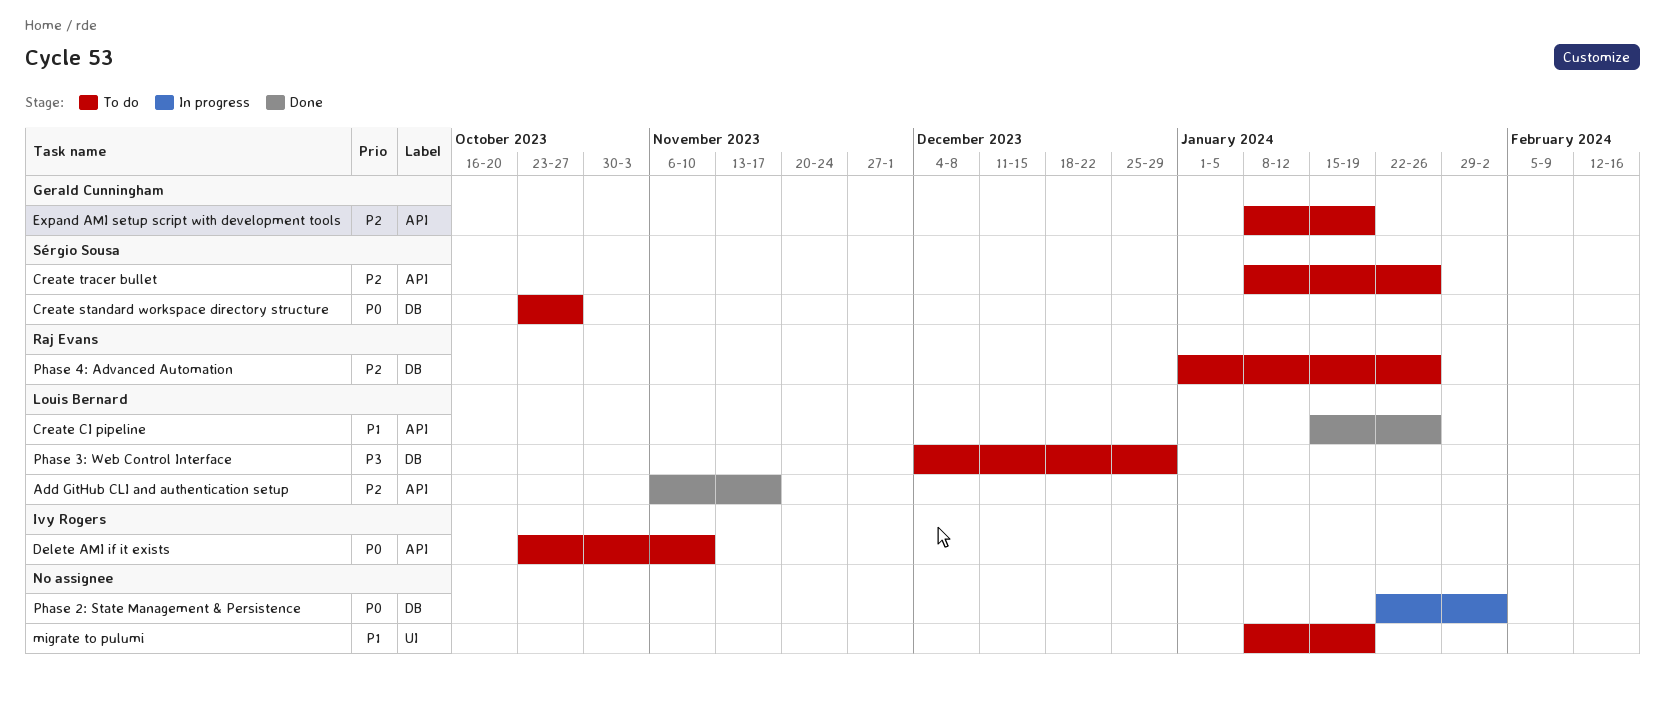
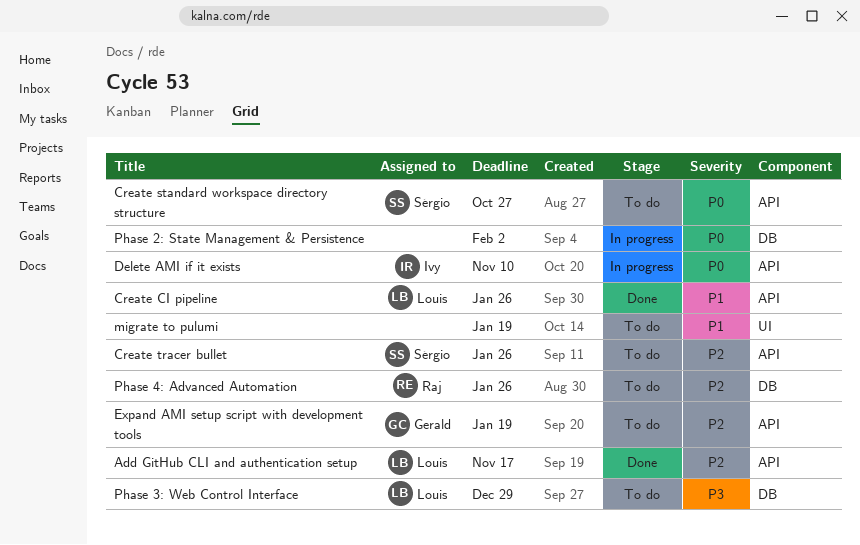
Create standard workspace directory structure, label: DB -> API
Delete AMI if it exists, status: To do -> In progress

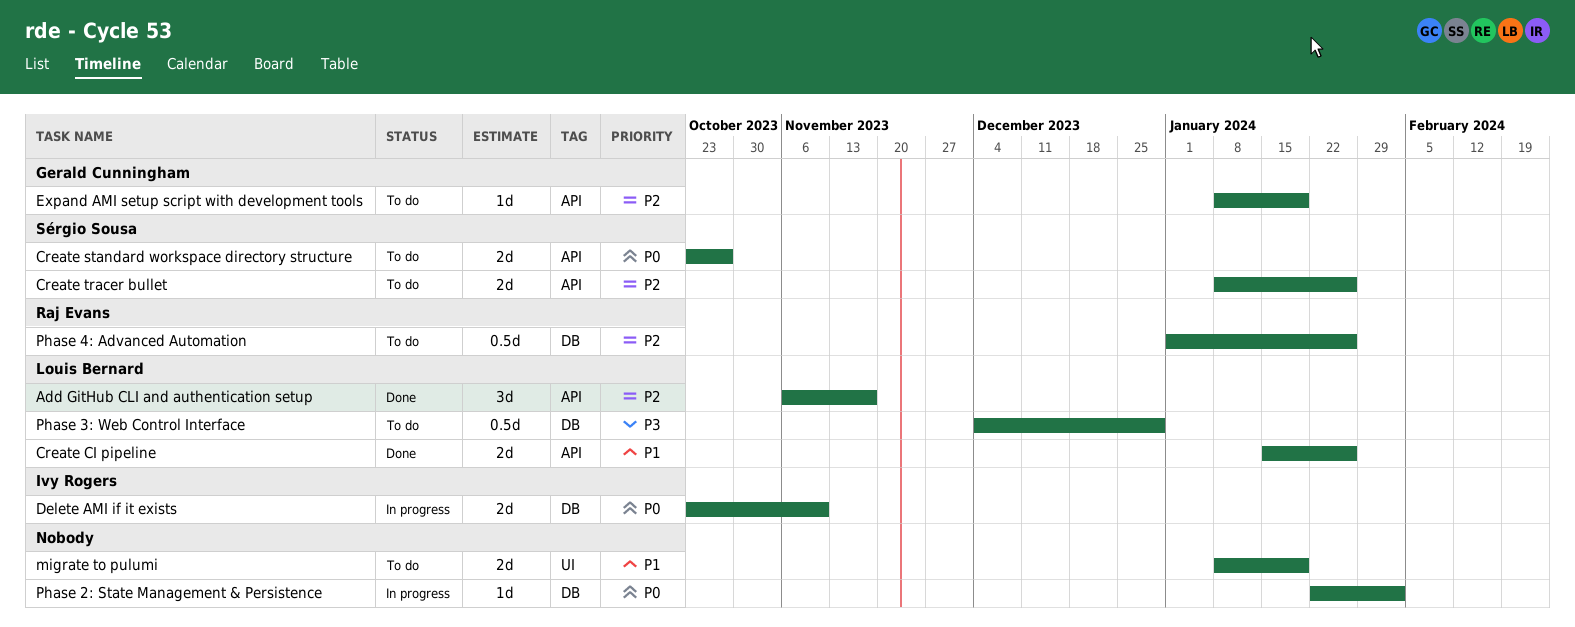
Delete AMI if it exists, label: API -> DB

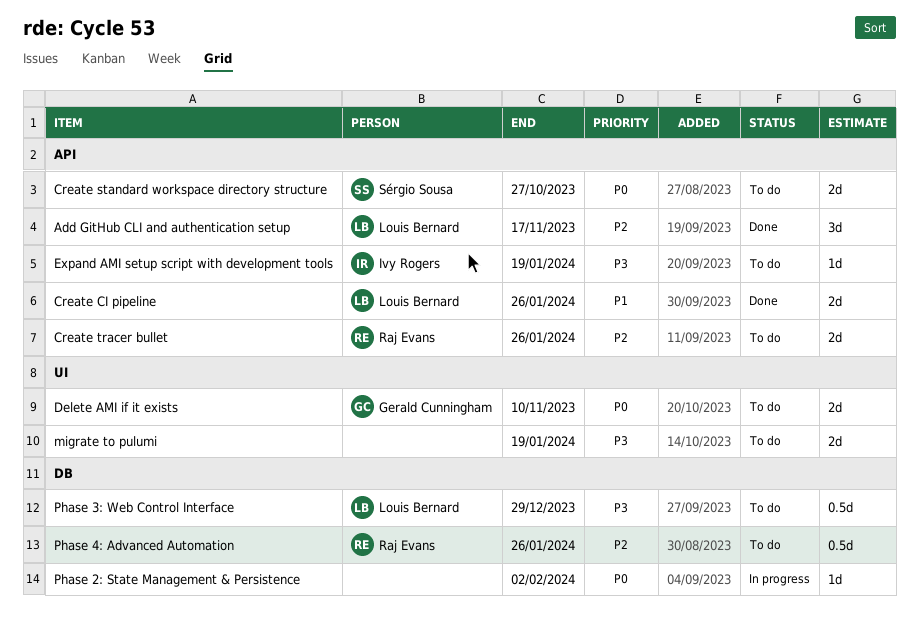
Create tracer bullet, owner: Sérgio Sousa -> Raj Evans
Delete AMI if it exists, status: In progress -> To do
Delete AMI if it exists, owner: Ivy Rogers -> Gerald Cunningham
Delete AMI if it exists, label: DB -> UI
Expand AMI setup script with development tools, owner: Gerald Cunningham -> Ivy Rogers
Expand AMI setup script with development tools, priority: P2 -> P3
migrate to pulumi, priority: P1 -> P3

